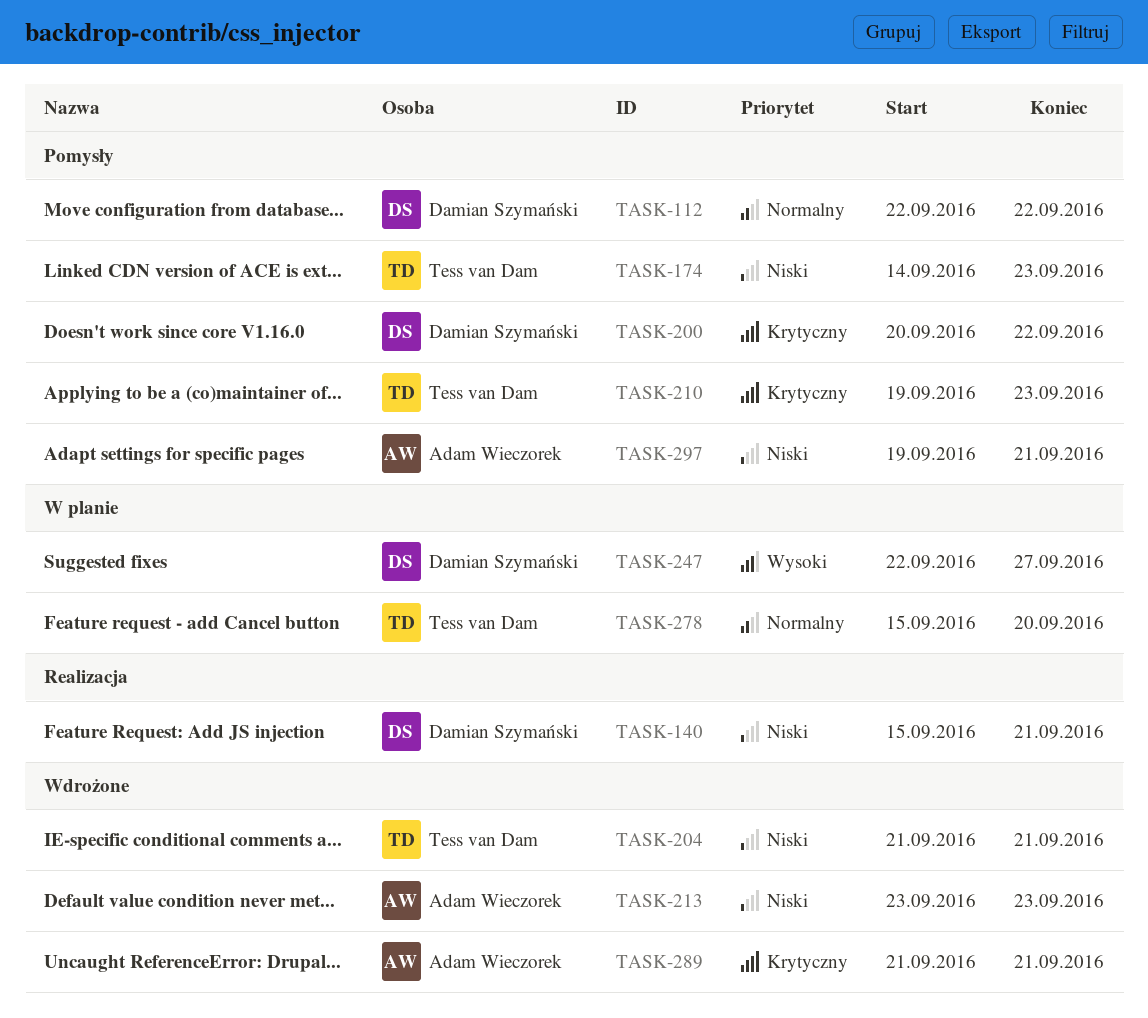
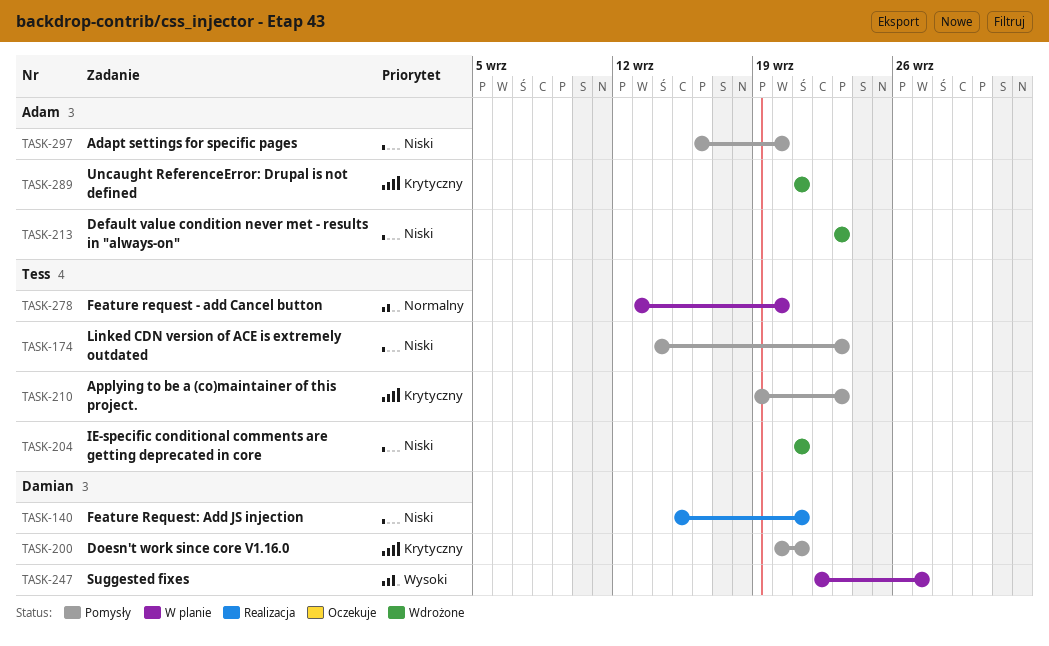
TASK-112: present -> none
TASK-200, due: Sep 22 -> Sep 21
TASK-278, start: Sep 15 -> Sep 13
TASK-297, start: Sep 19 -> Sep 16
TASK-297, due: Sep 21 -> Sep 20

